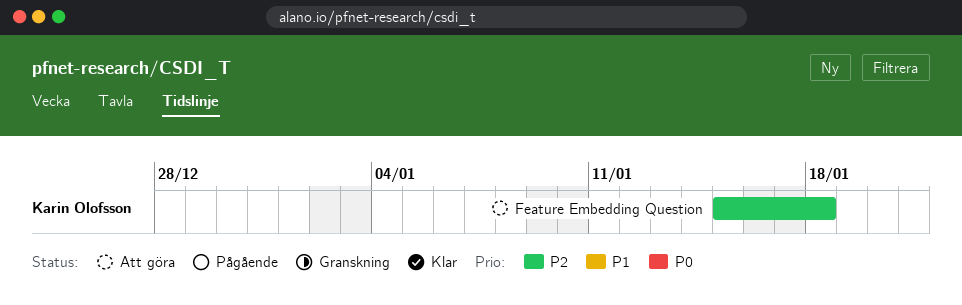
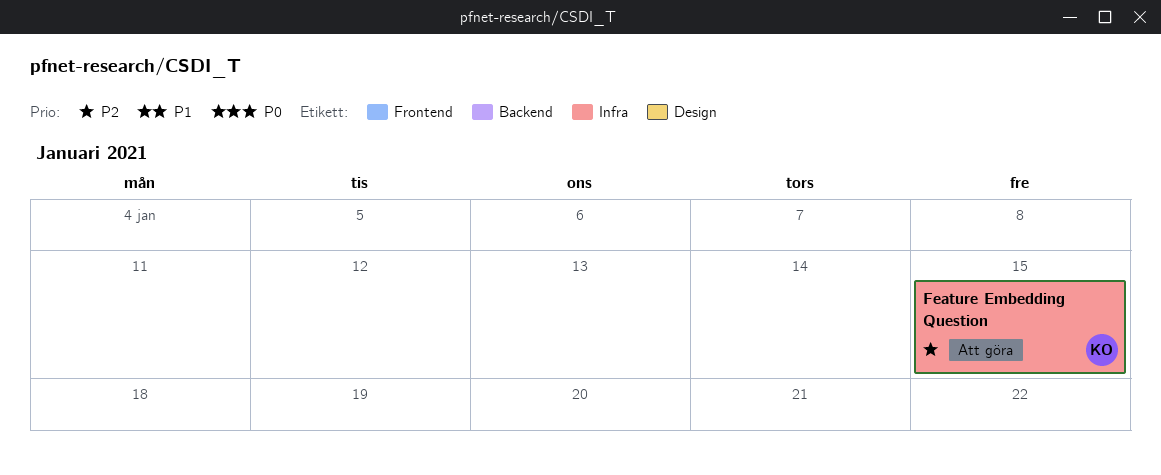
Feature Embedding Question, due: Jan 18 -> Jan 15

